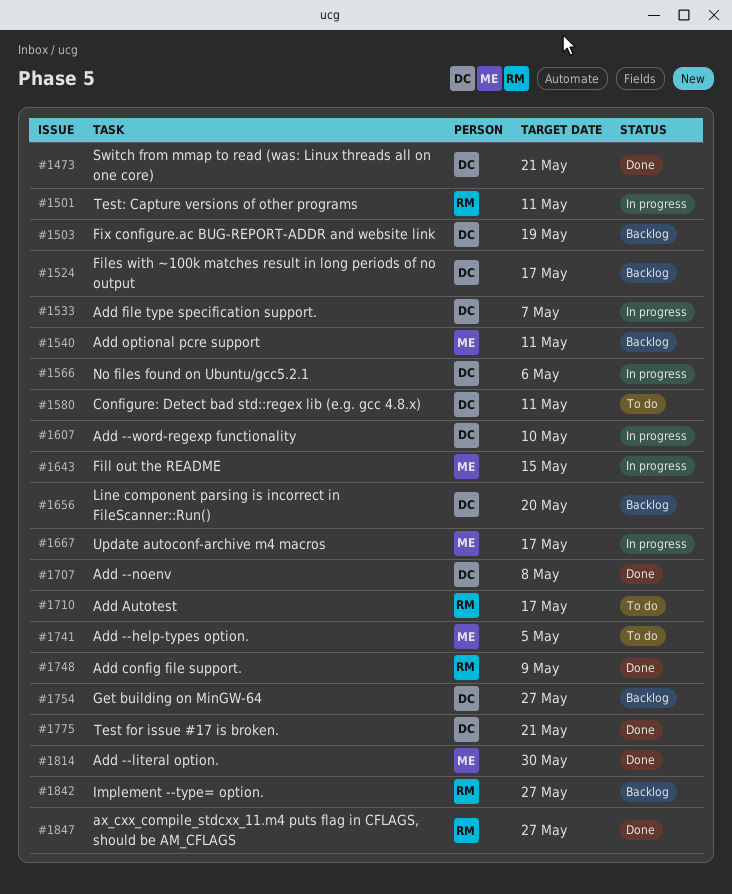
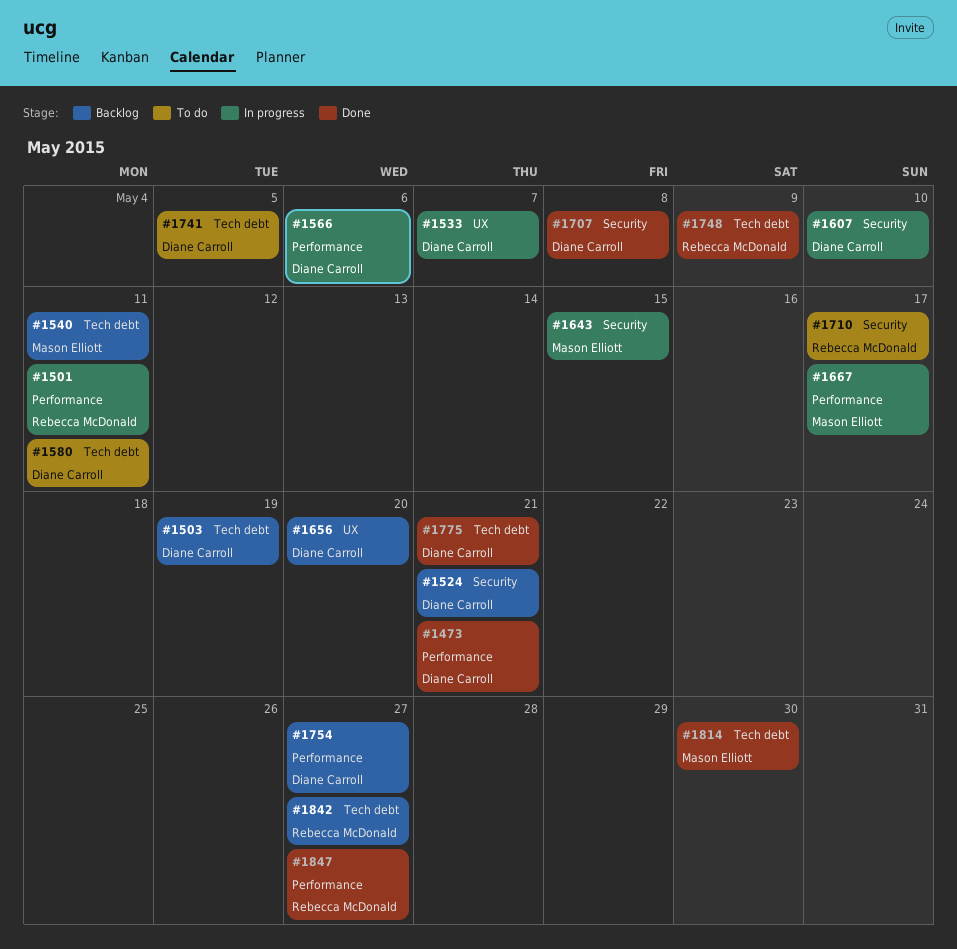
#1524, due: May 17 -> May 21
#1741, owner: Mason Elliott -> Diane Carroll

